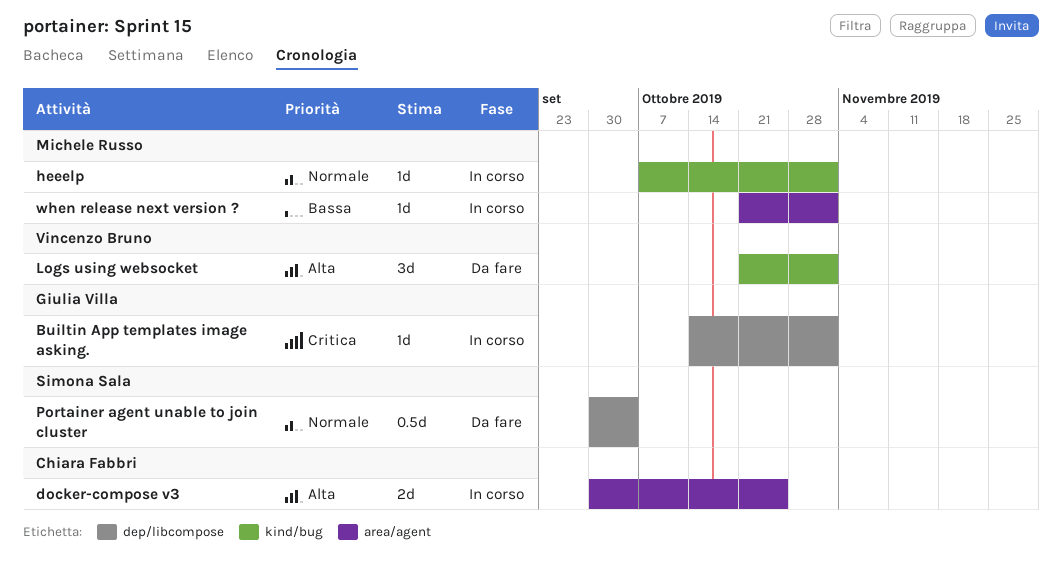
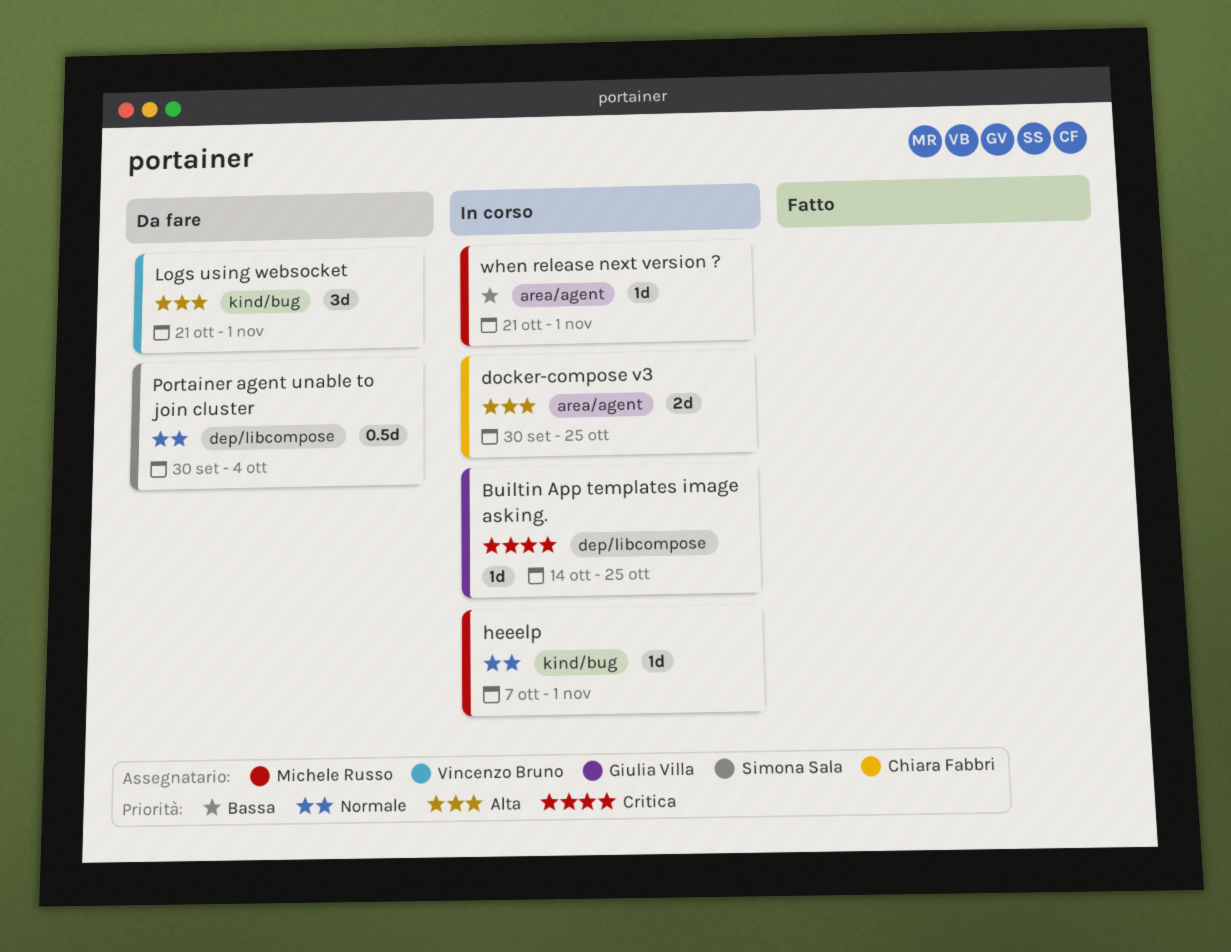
Builtin App templates image asking., due: Nov 1 -> Oct 25

